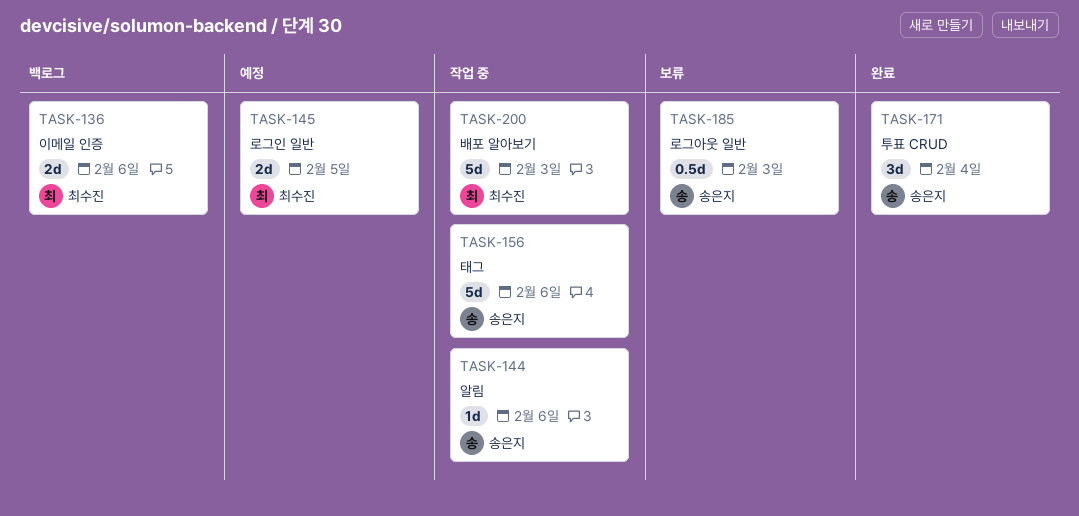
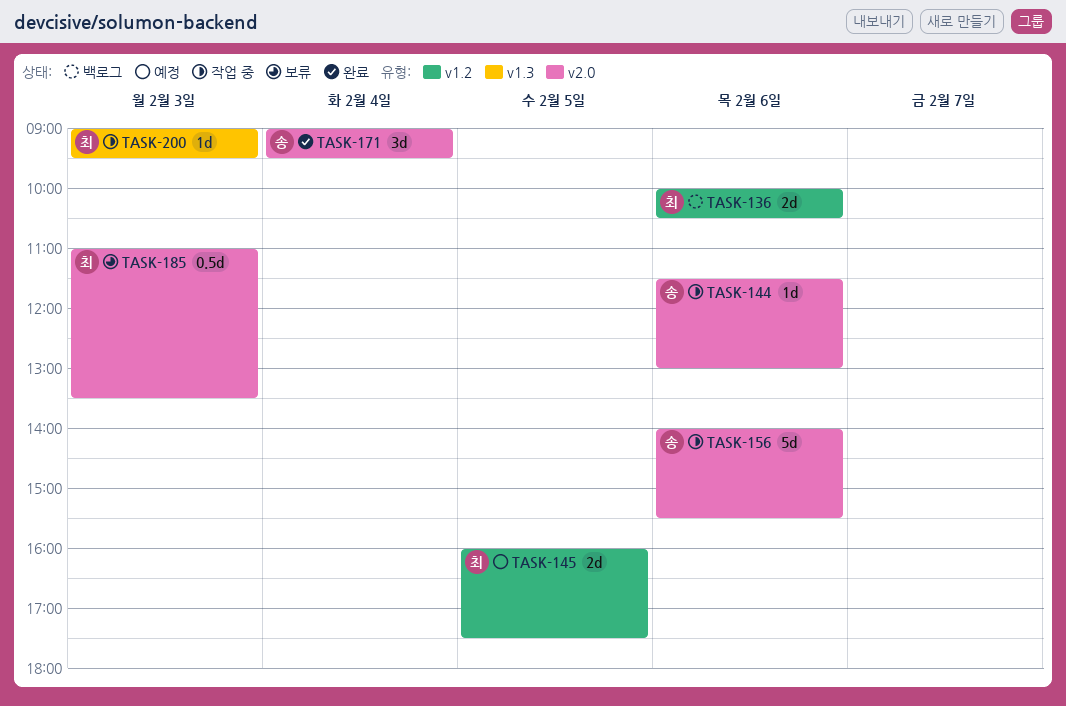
TASK-185, owner: 송은지 -> 최수진
TASK-200, estimate: 5d -> 1d

